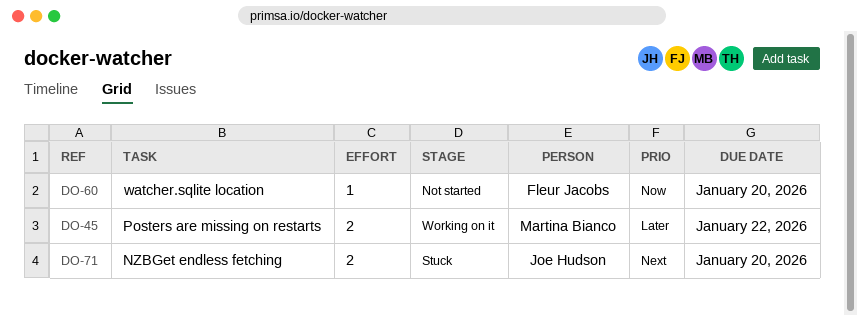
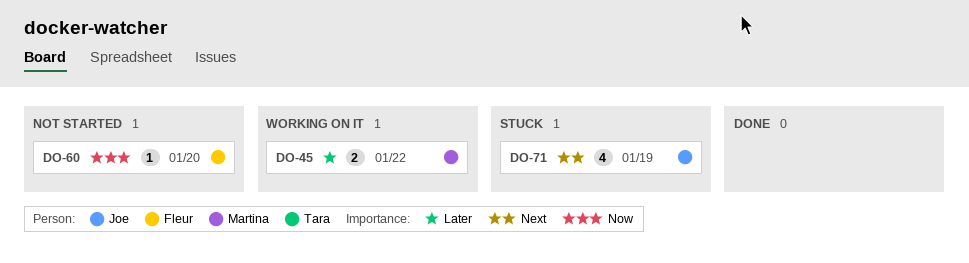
DO-71, estimate: 2 -> 4
DO-71, due: Jan 20 -> Jan 19

